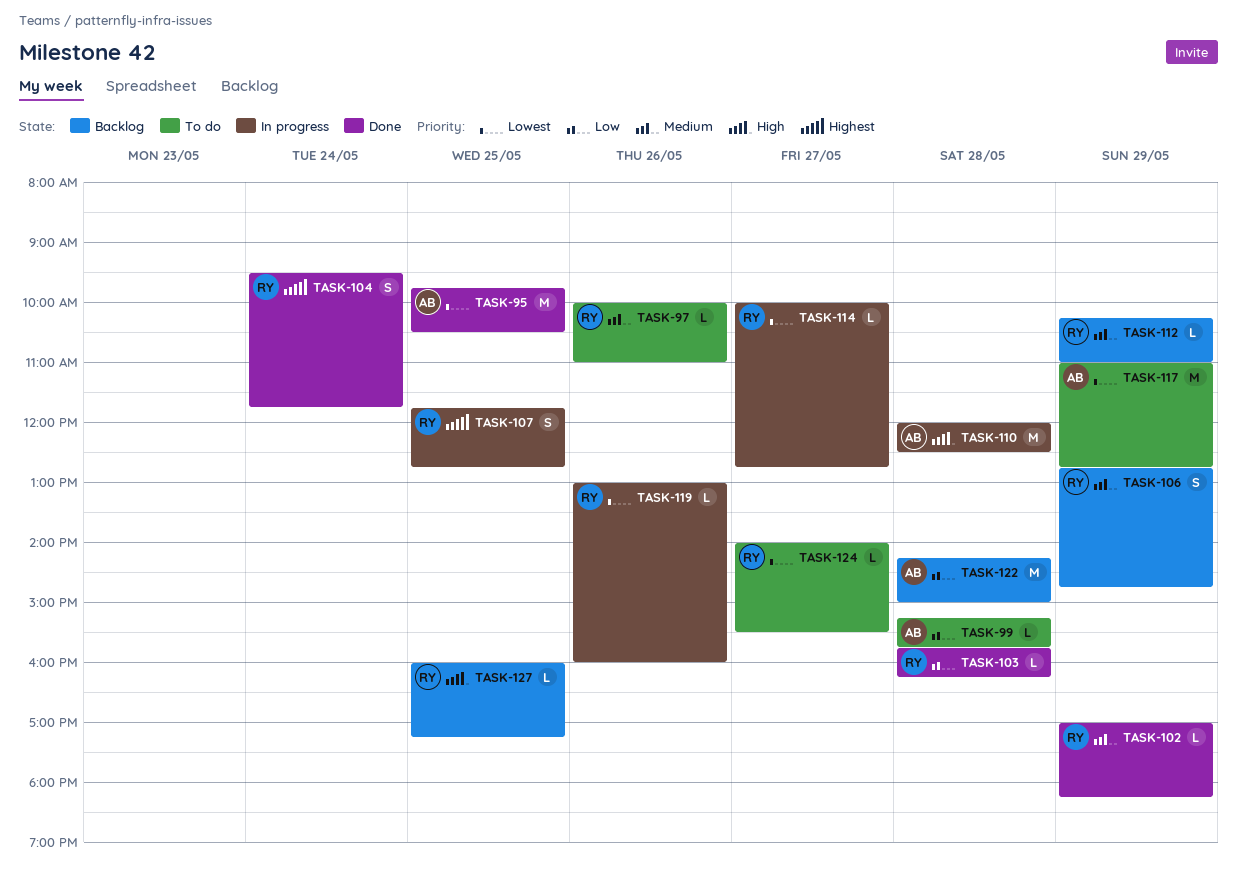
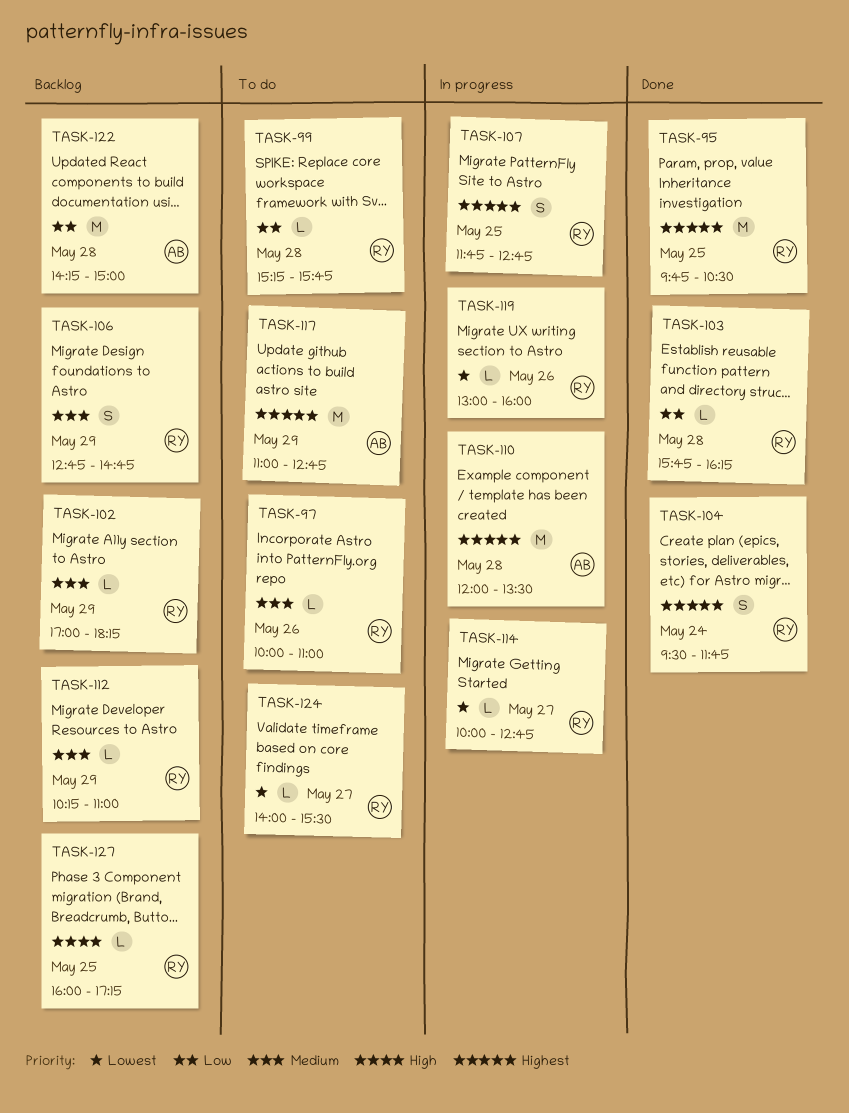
TASK-95, owner: AB -> RY
TASK-95, priority: Lowest -> Highest
TASK-99, owner: AB -> RY
TASK-102, status: Done -> Backlog
TASK-110, priority: High -> Highest
TASK-110, ends: 12:30 -> 13:30
TASK-117, priority: Lowest -> Highest

